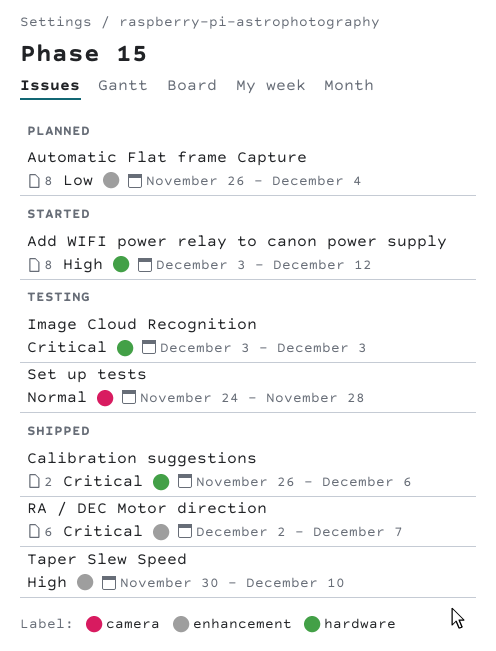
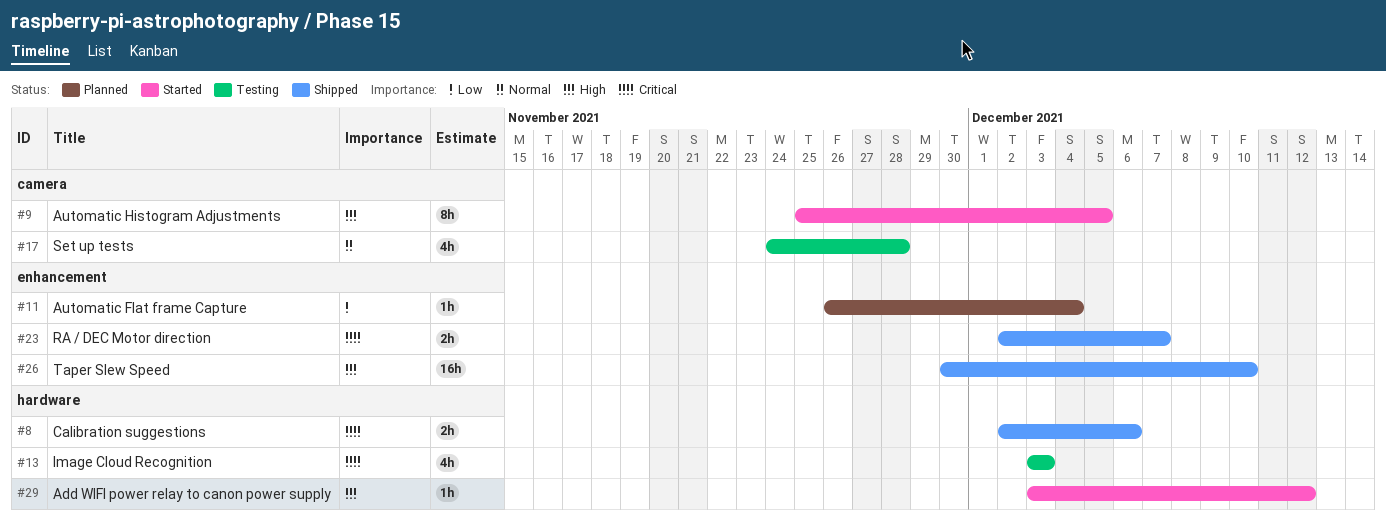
Automatic Histogram Adjustments: none -> present
Calibration suggestions, start: Nov 26 -> Dec 2

